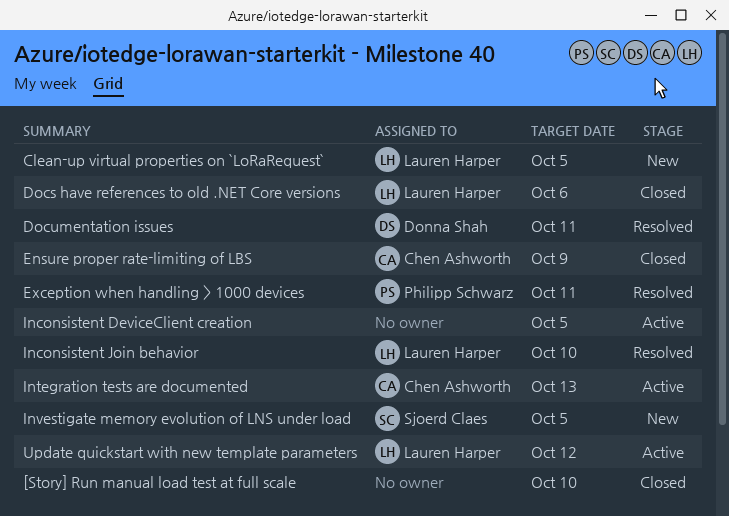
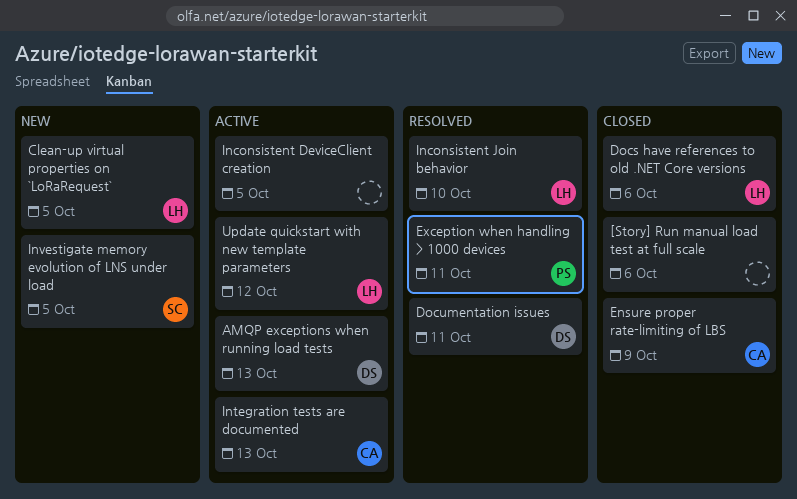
[Story] Run manual load test at full scale, due: Oct 10 -> Oct 6
AMQP exceptions when running load tests: none -> present

